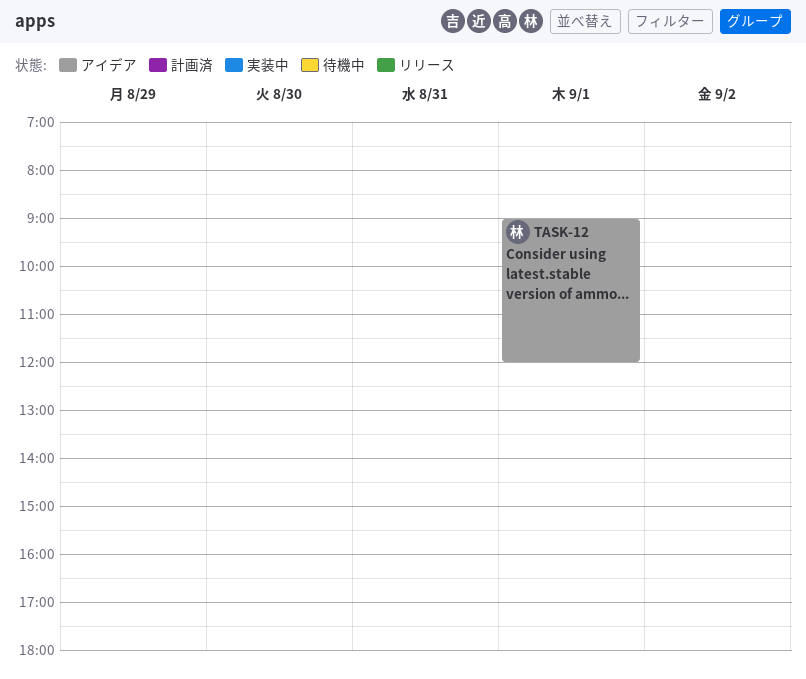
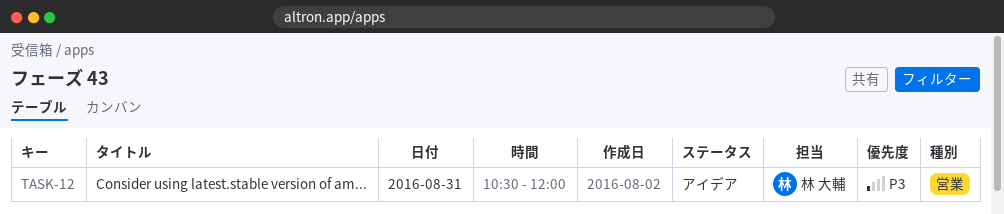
TASK-12, day: Sep 1 -> Aug 31
TASK-12, begins: 09:00 -> 10:30

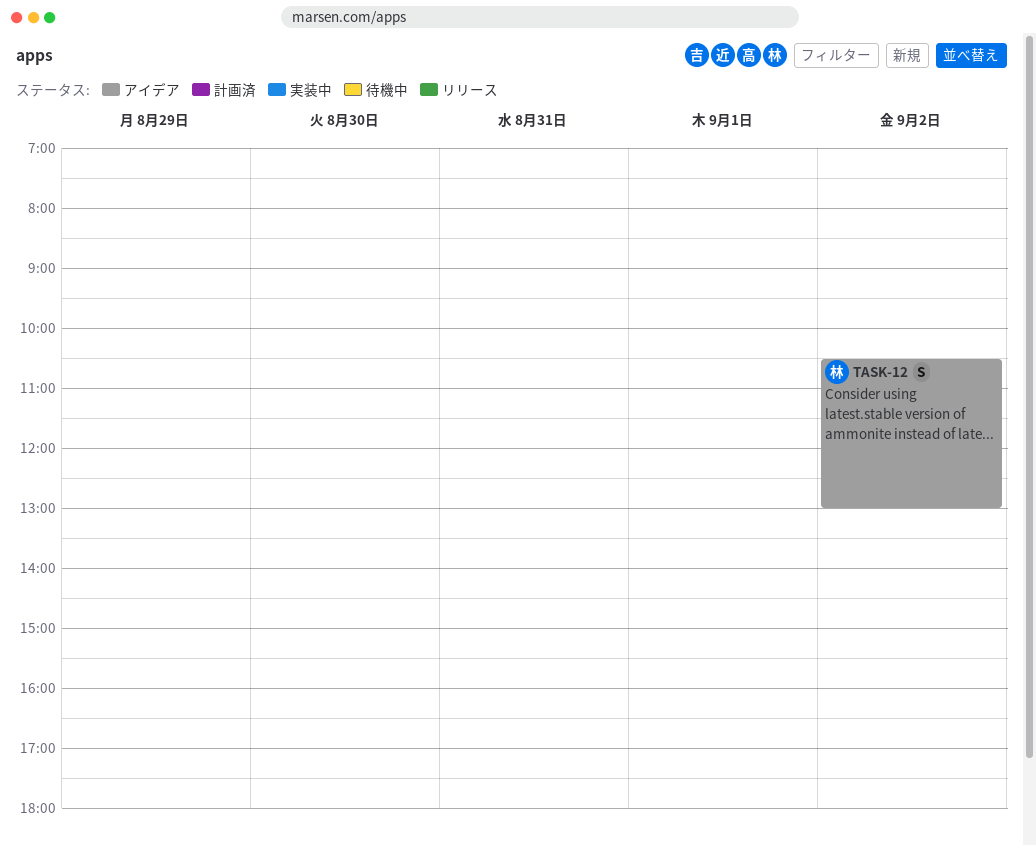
TASK-12, day: Aug 31 -> Sep 2
TASK-12, ends: 12:00 -> 13:00

